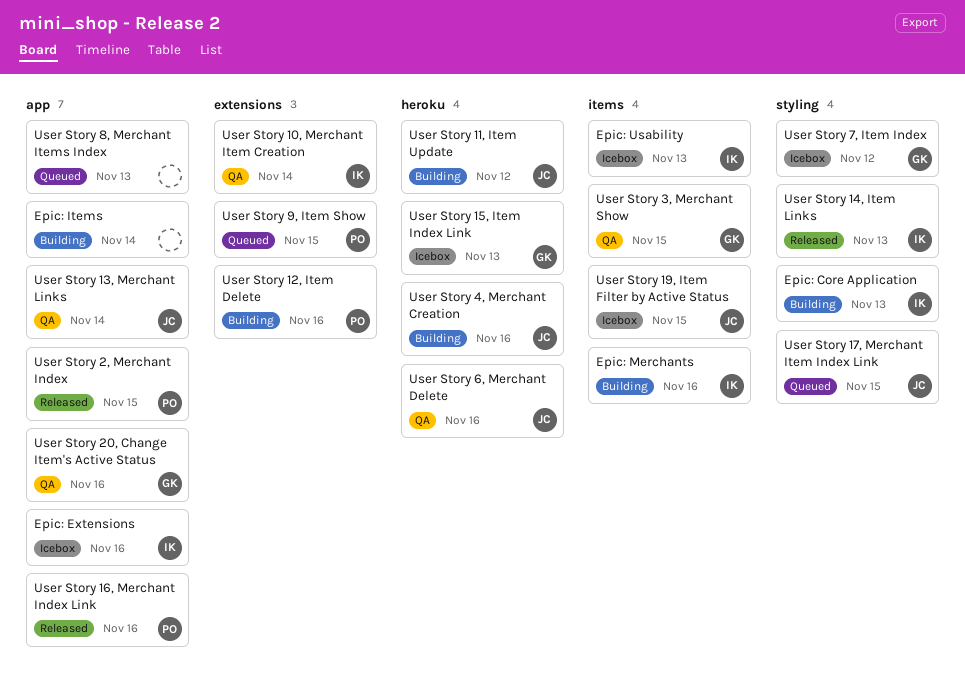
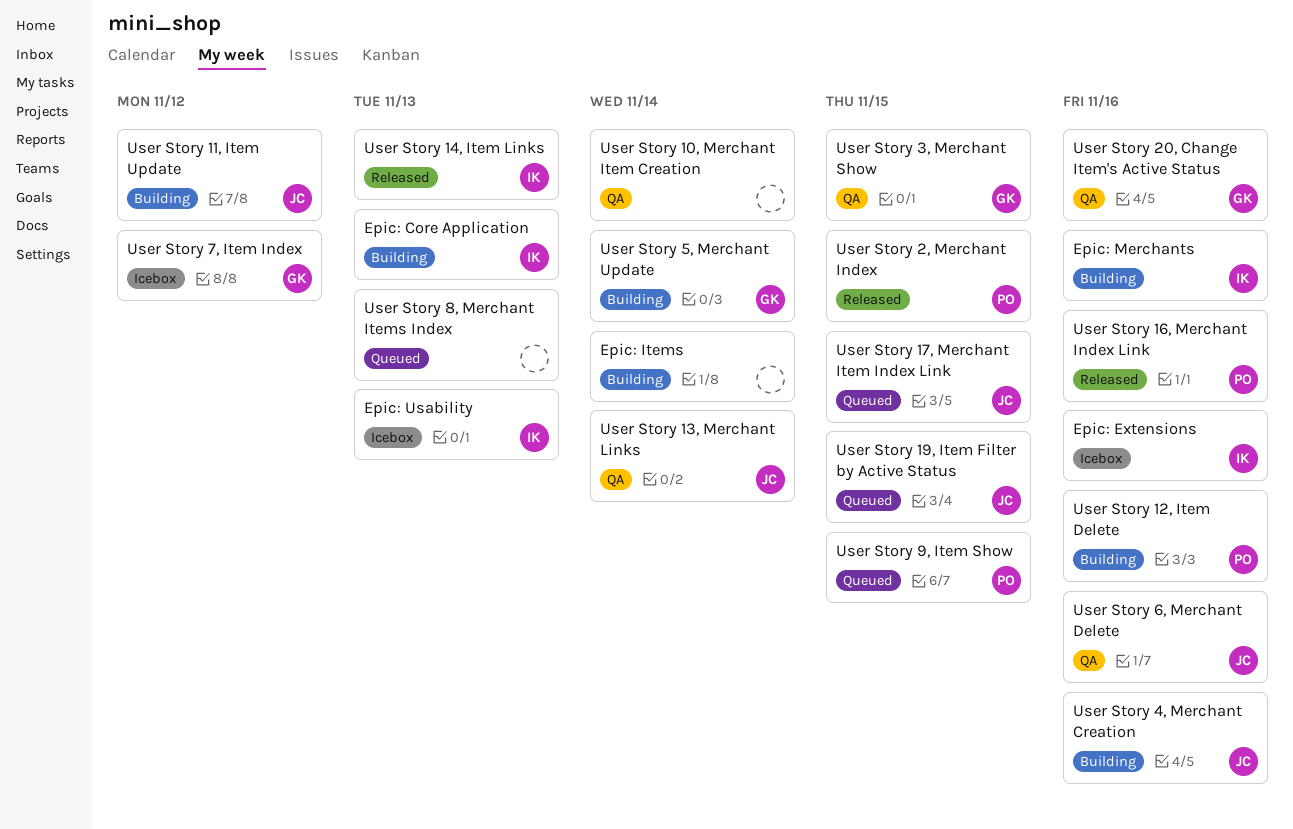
User Story 10, Merchant Item Creation, owner: IK -> none
User Story 15, Item Index Link: present -> none
User Story 19, Item Filter by Active Status, status: Icebox -> Queued
User Story 5, Merchant Update: none -> present

